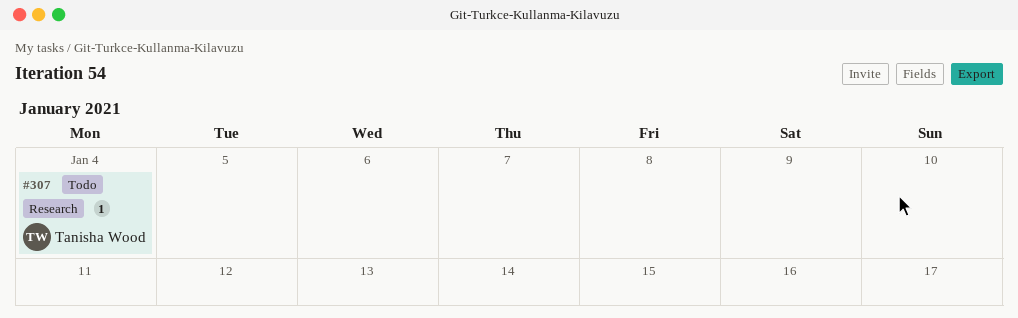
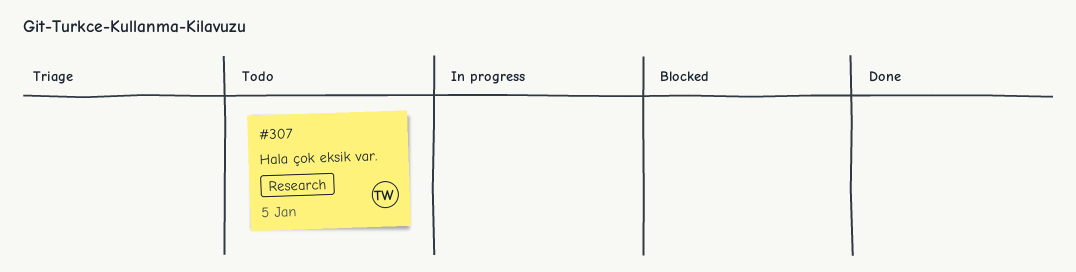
#307, due: Jan 4 -> Jan 5

